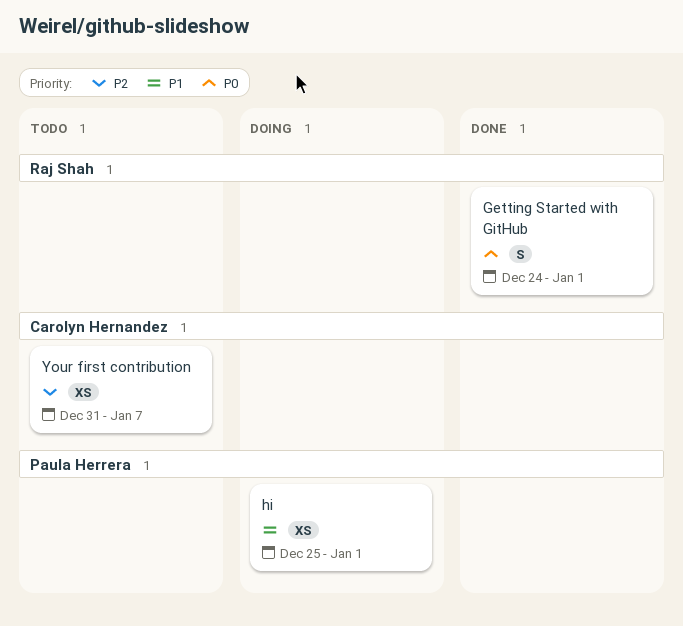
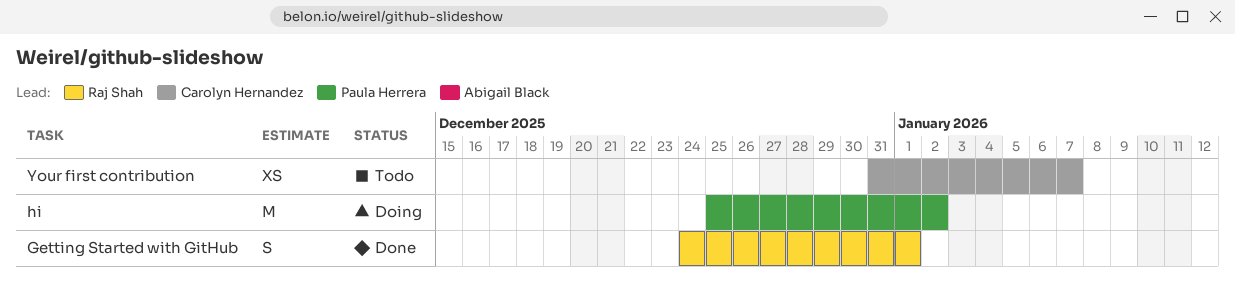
hi, estimate: XS -> M
hi, due: Jan 1 -> Jan 2

